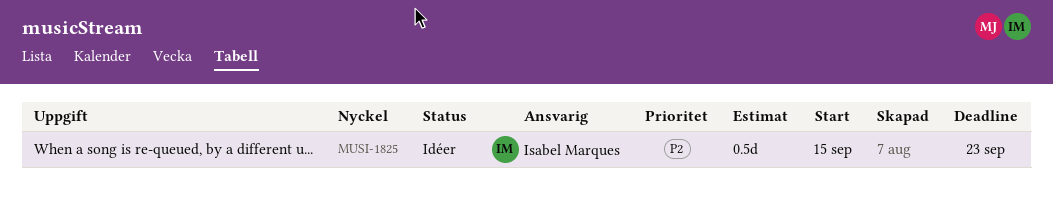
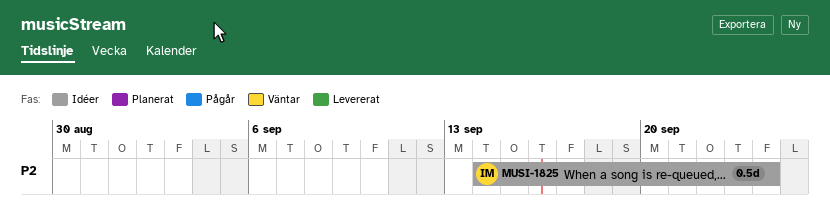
MUSI-1825, start: Sep 15 -> Sep 14
MUSI-1825, due: Sep 23 -> Sep 24

